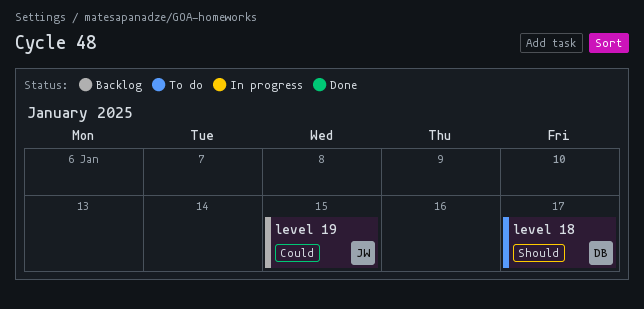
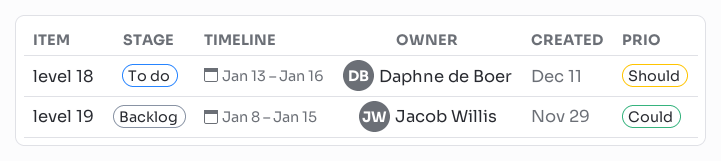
level 18, due: Jan 17 -> Jan 16

